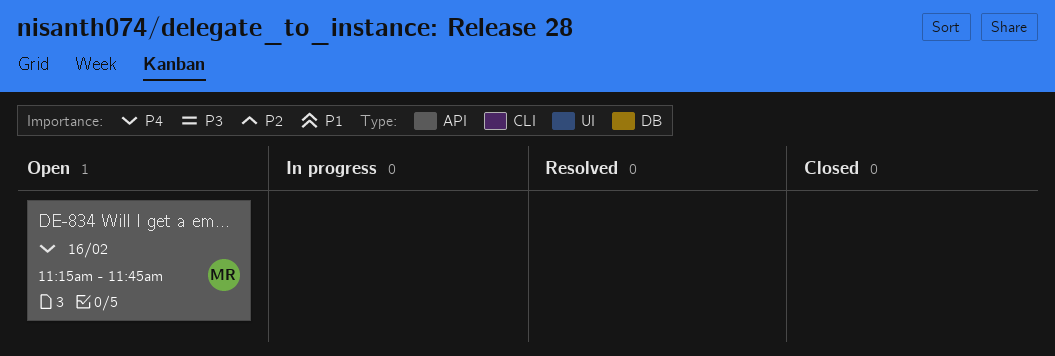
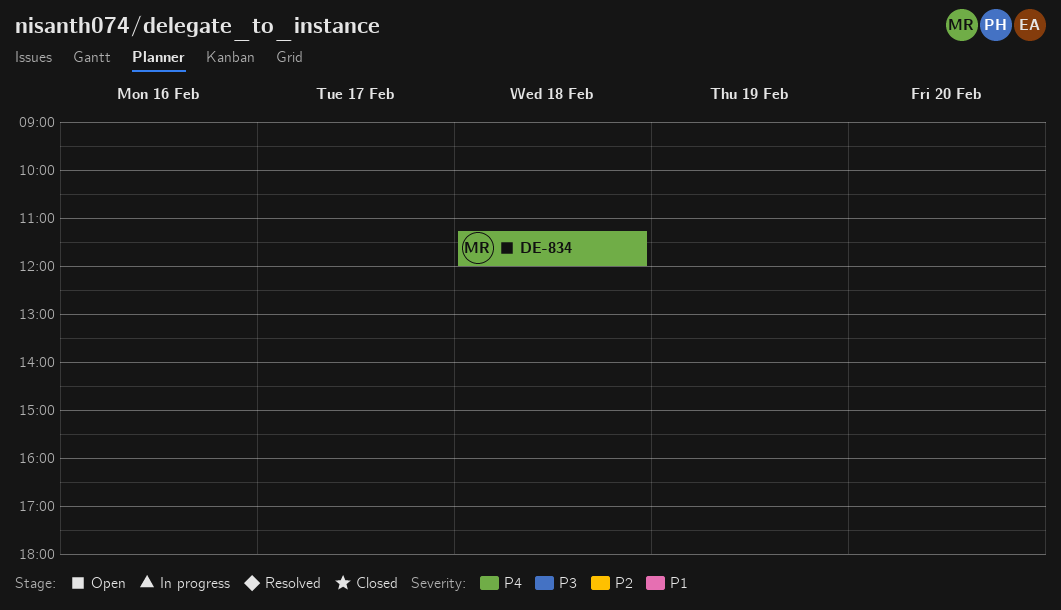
DE-834, day: Feb 16 -> Feb 18
DE-834, ends: 11:45 -> 12:00

